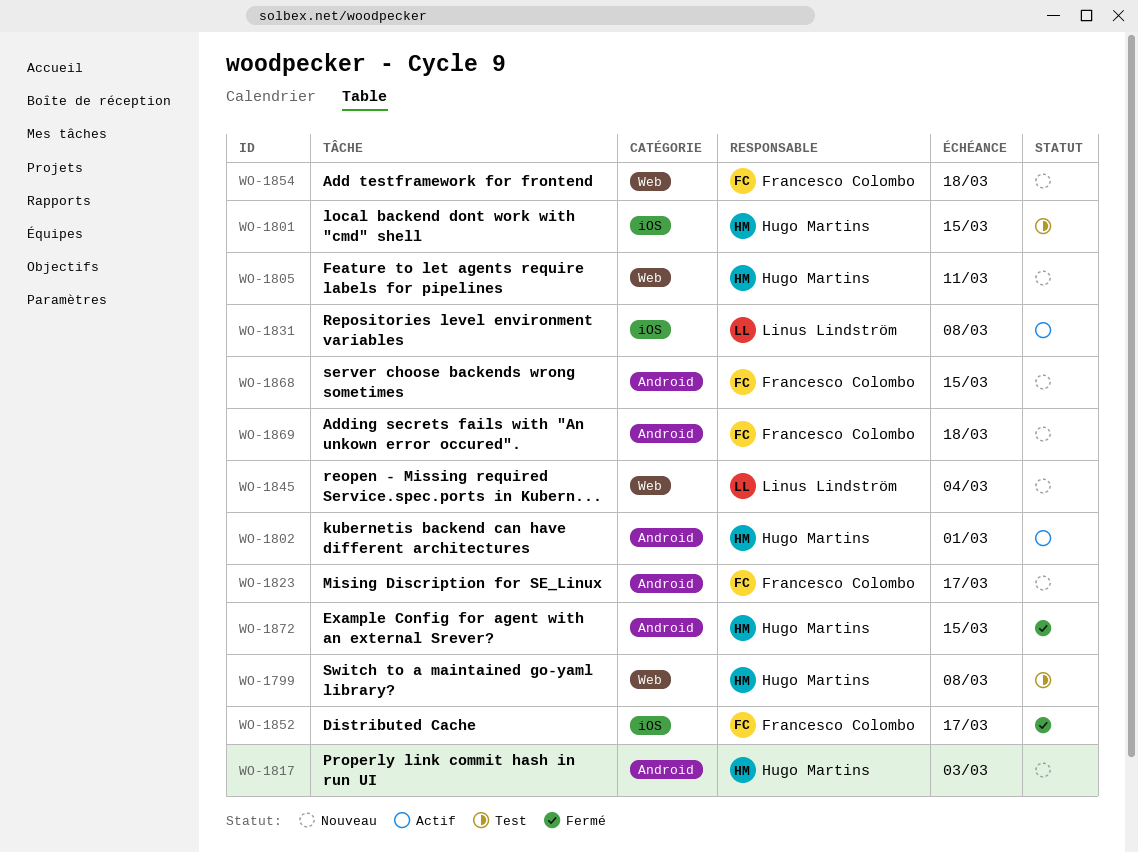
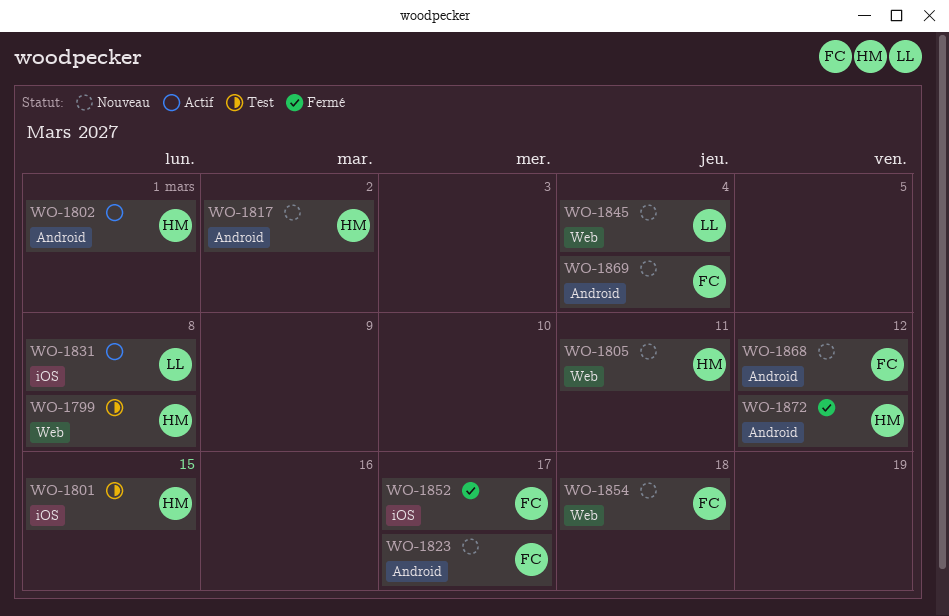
WO-1817, due: Mar 3 -> Mar 2
WO-1868, due: Mar 15 -> Mar 12
WO-1869, due: Mar 18 -> Mar 4
WO-1872, due: Mar 15 -> Mar 12

